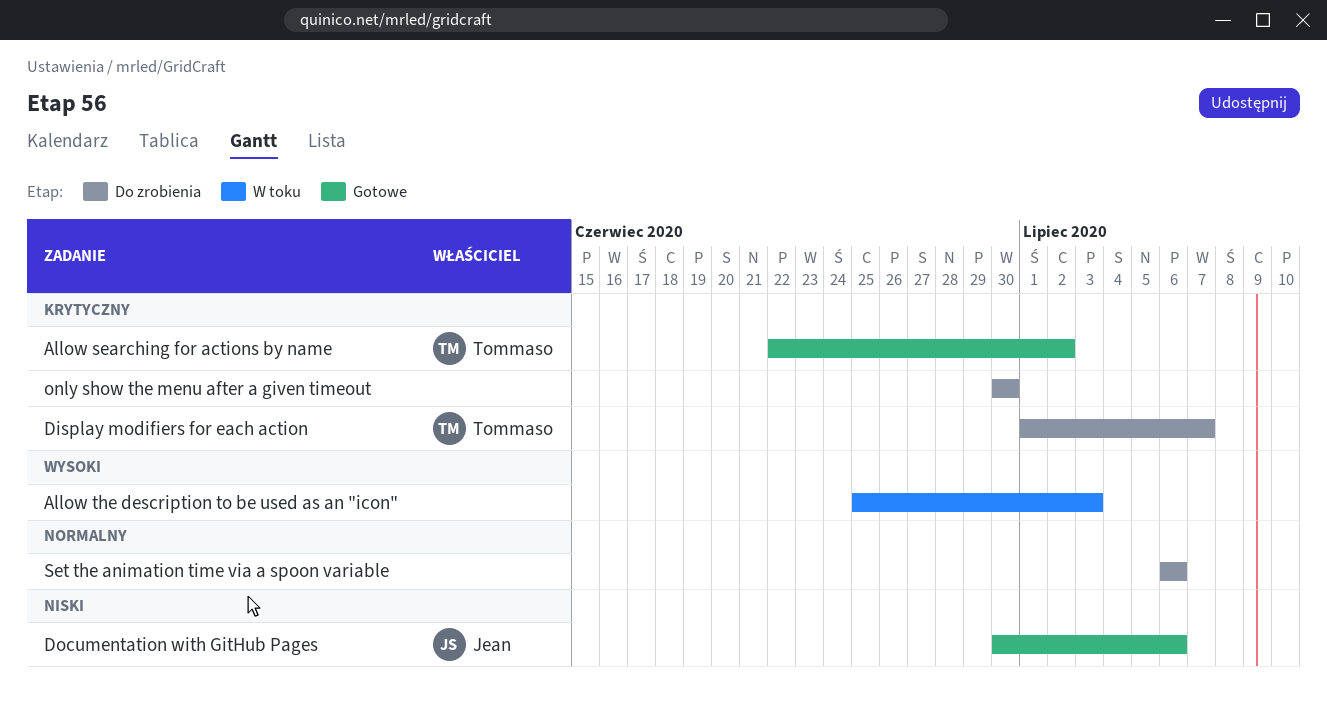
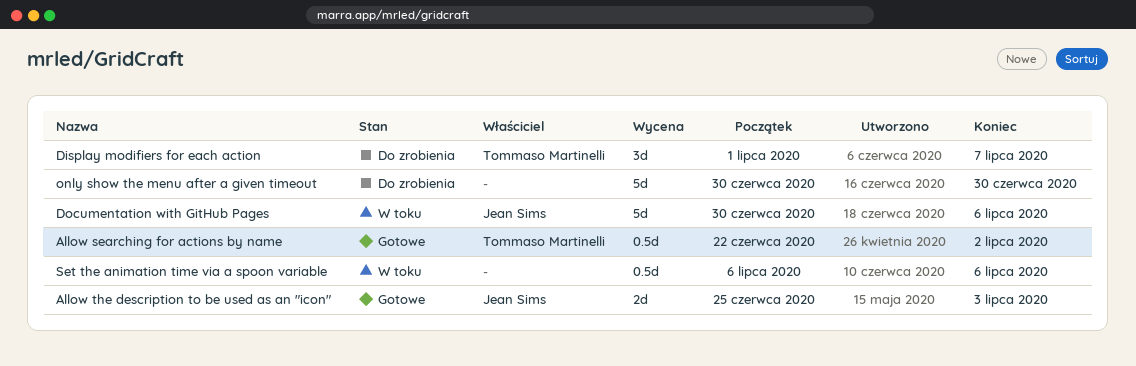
Allow the description to be used as an "icon", status: W toku -> Gotowe
Allow the description to be used as an "icon", owner: none -> Jean Sims
Documentation with GitHub Pages, status: Gotowe -> W toku
Set the animation time via a spoon variable, status: Do zrobienia -> W toku

